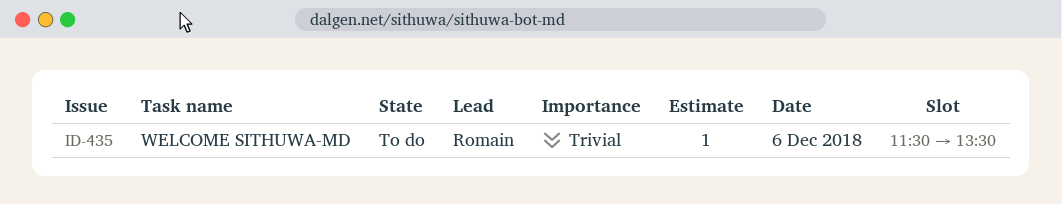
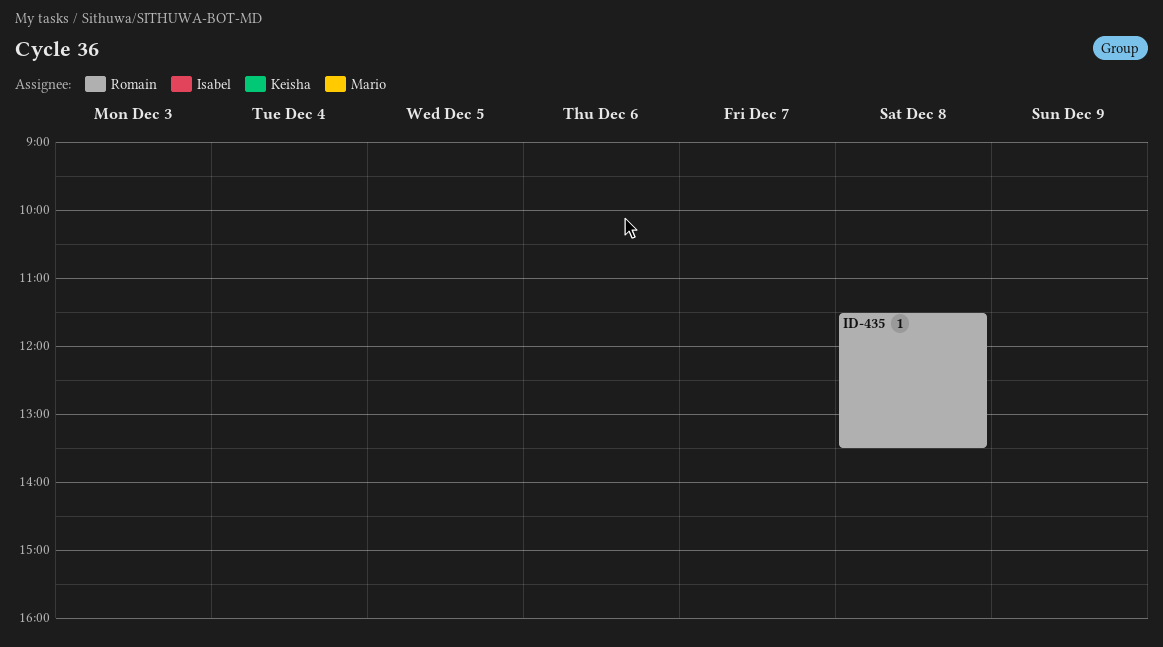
ID-435, day: Dec 6 -> Dec 8

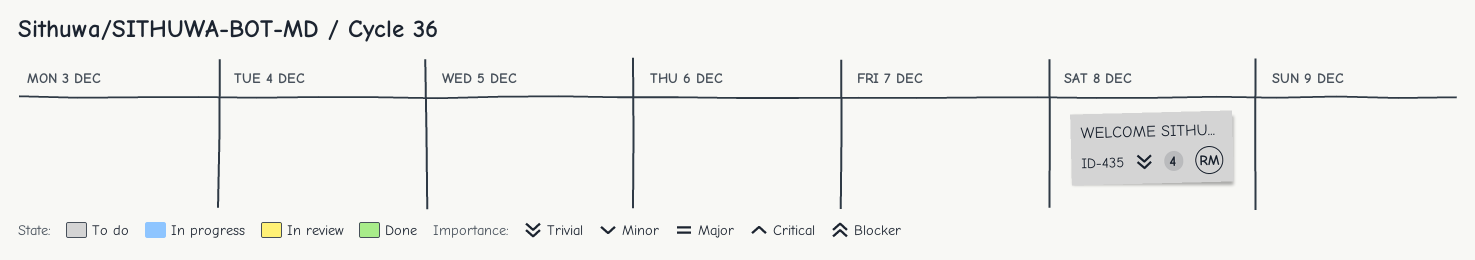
ID-435, estimate: 1 -> 4

